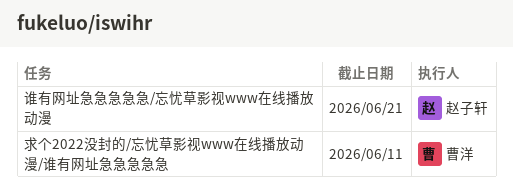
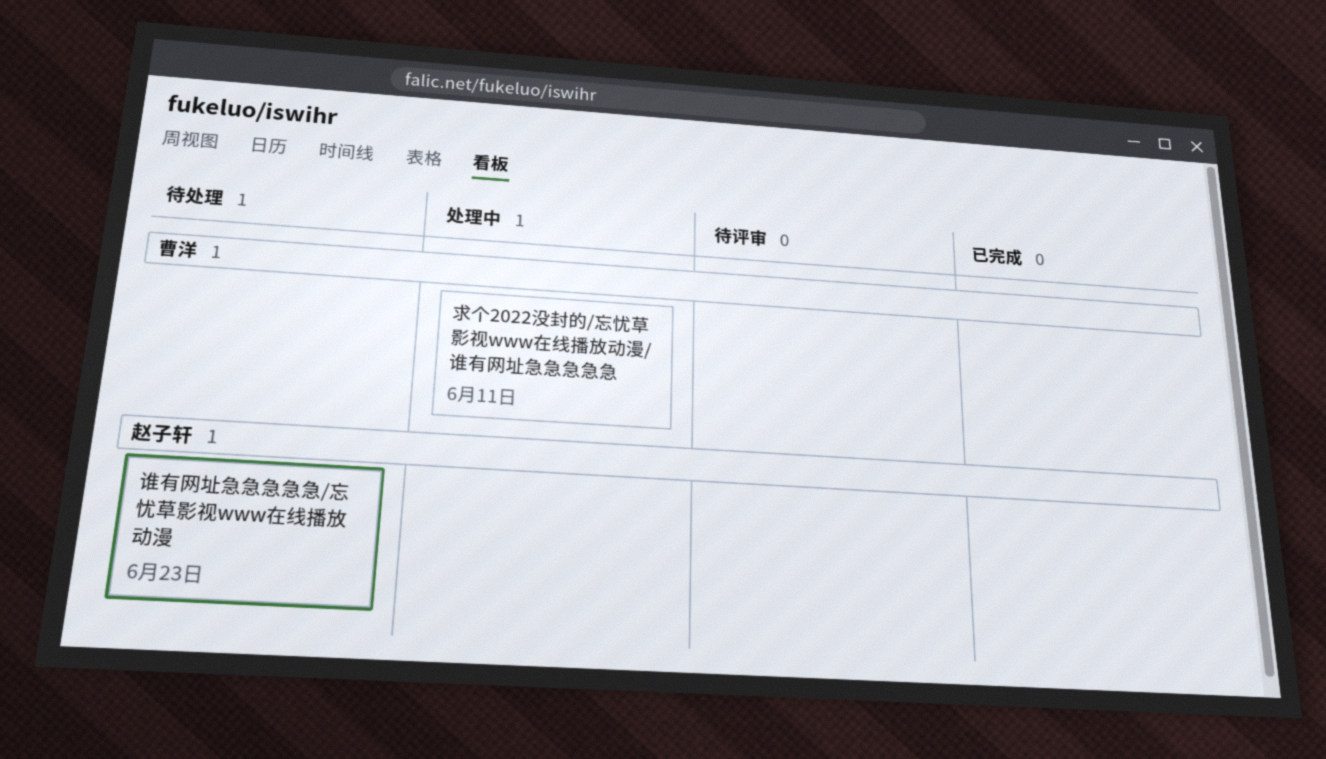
谁有网址急急急急急/忘忧草影视www在线播放动漫, due: Jun 21 -> Jun 23

